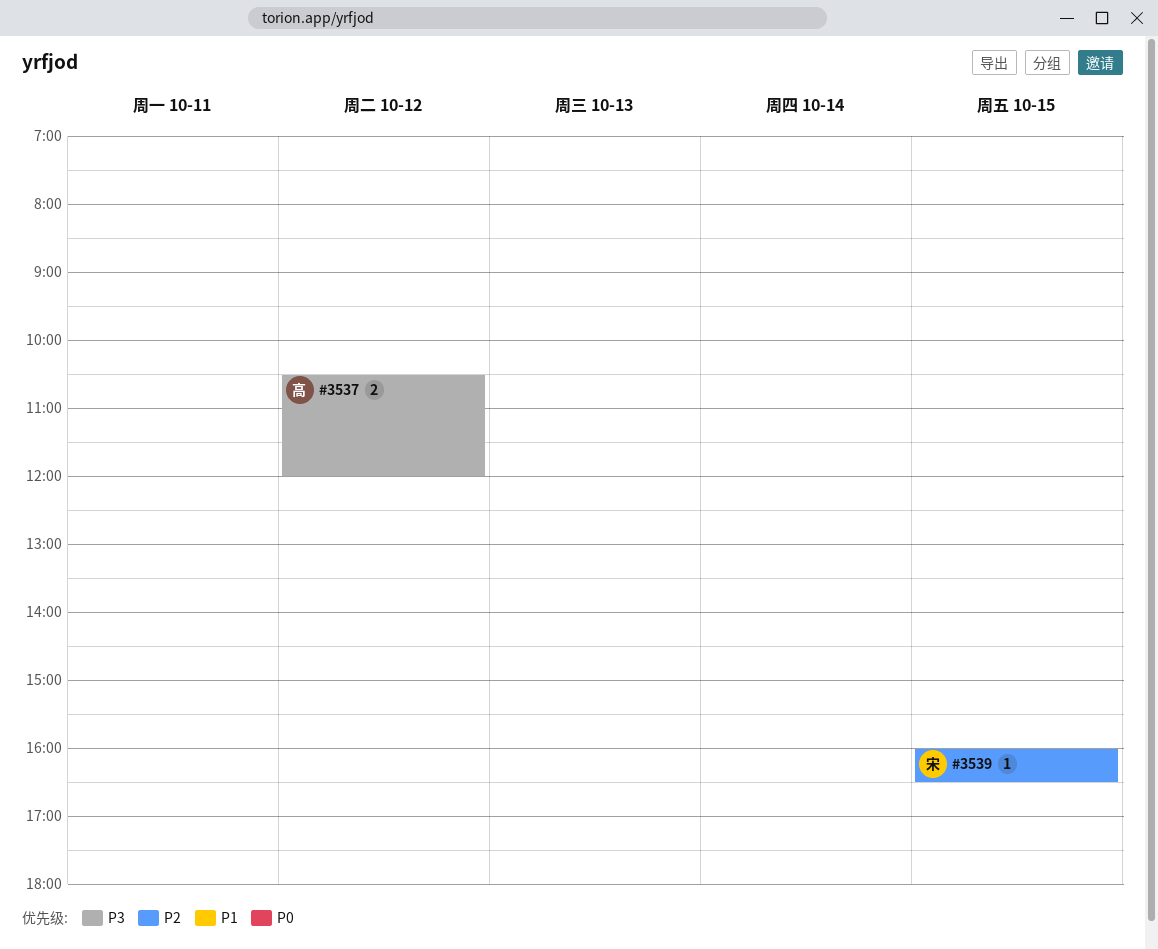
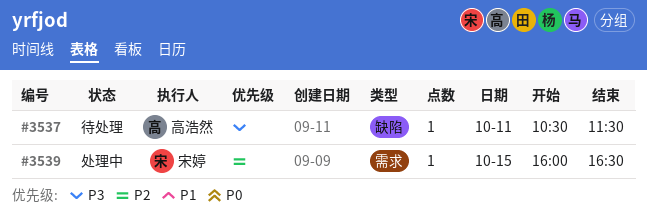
#3537, estimate: 2 -> 1
#3537, day: Oct 12 -> Oct 11
#3537, ends: 12:00 -> 11:30

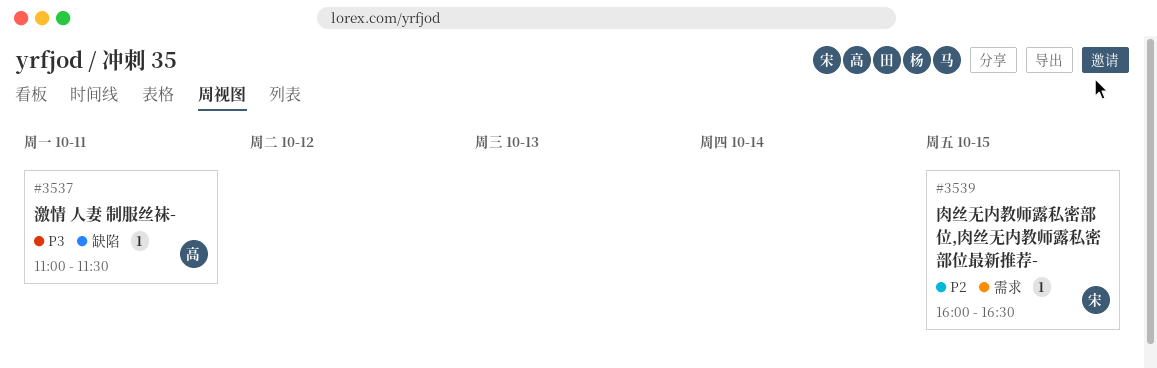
#3537, begins: 10:30 -> 11:00

